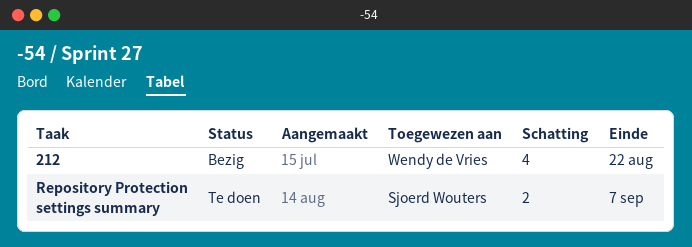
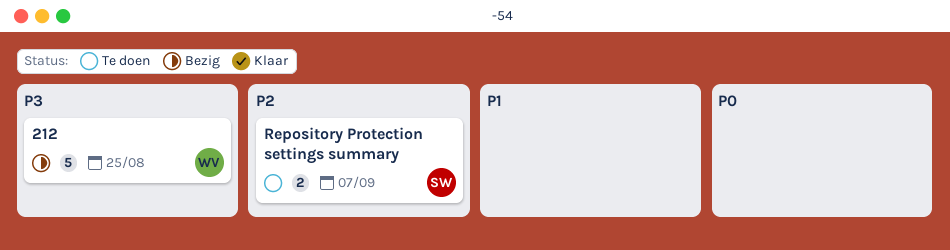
212, estimate: 4 -> 5
212, due: Aug 22 -> Aug 25

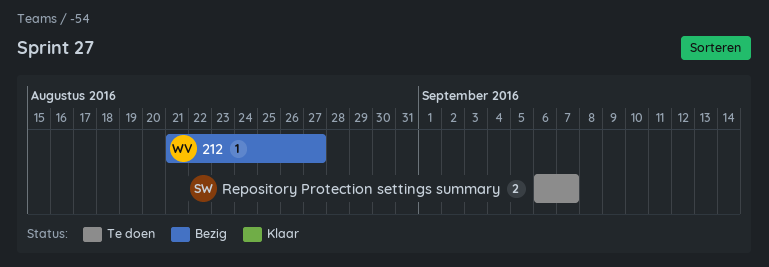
212, estimate: 5 -> 1
212, due: Aug 25 -> Aug 27

